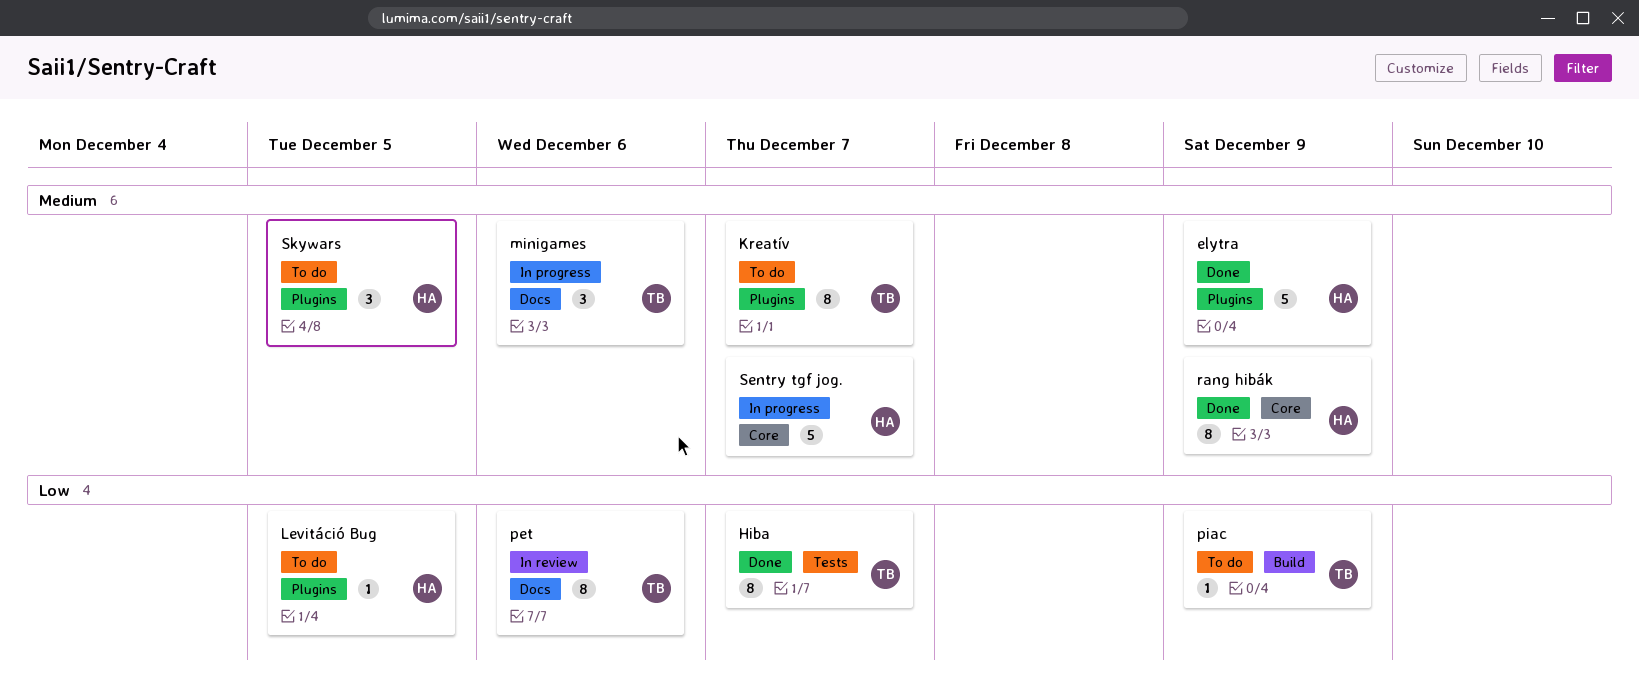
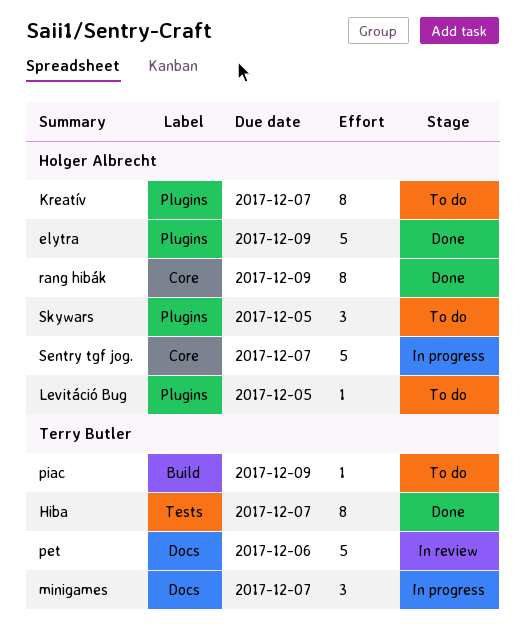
Kreatív, owner: Terry Butler -> Holger Albrecht
minigames, due: Dec 6 -> Dec 7
pet, estimate: 8 -> 5

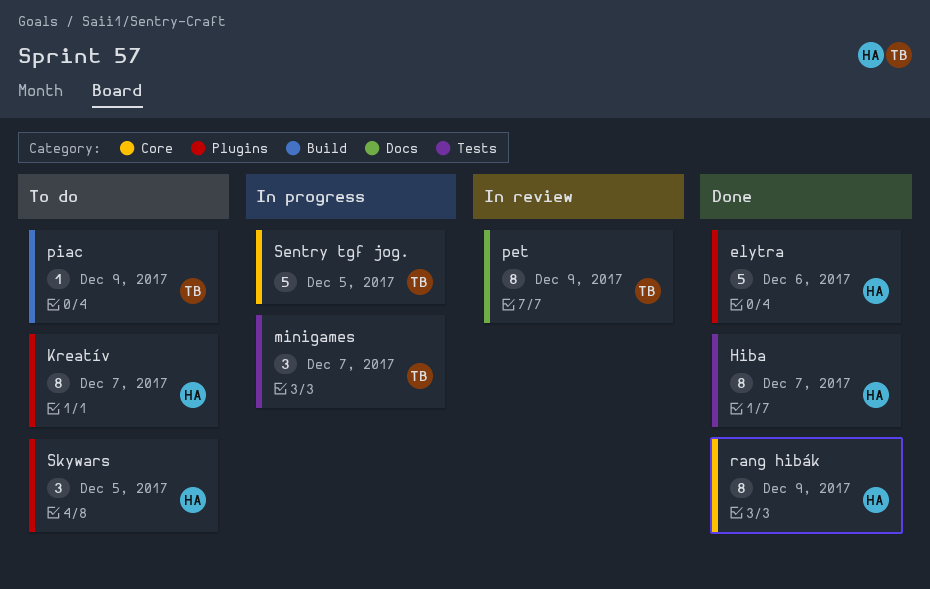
elytra, due: Dec 9 -> Dec 6
Hiba, owner: Terry Butler -> Holger Albrecht
Levitáció Bug: present -> none
minigames, label: Docs -> Tests
pet, estimate: 5 -> 8
pet, due: Dec 6 -> Dec 9
Sentry tgf jog., owner: Holger Albrecht -> Terry Butler
Sentry tgf jog., due: Dec 7 -> Dec 5

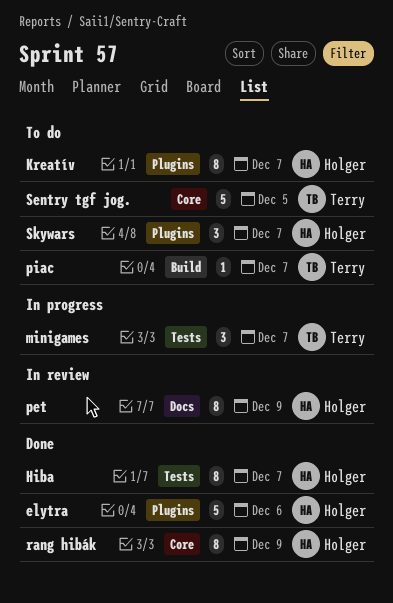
pet, owner: Terry -> Holger
piac, due: Dec 9 -> Dec 7
Sentry tgf jog., status: In progress -> To do
Skywars, due: Dec 5 -> Dec 7

